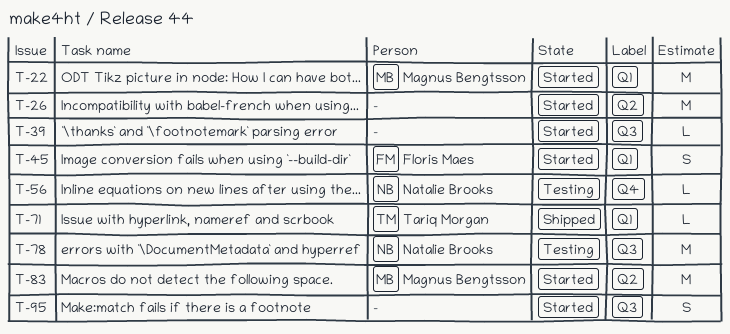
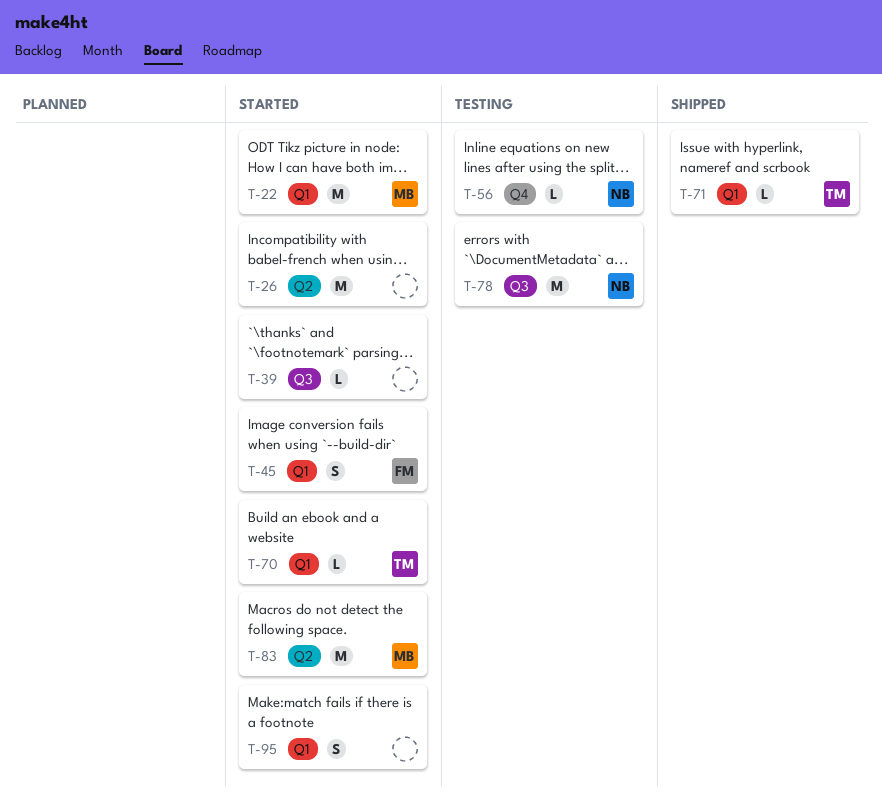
T-70: none -> present
T-95, label: Q3 -> Q1

